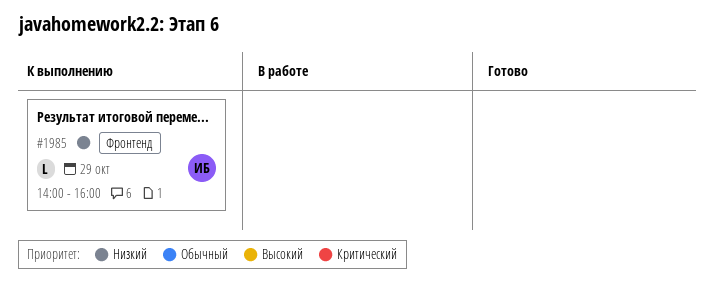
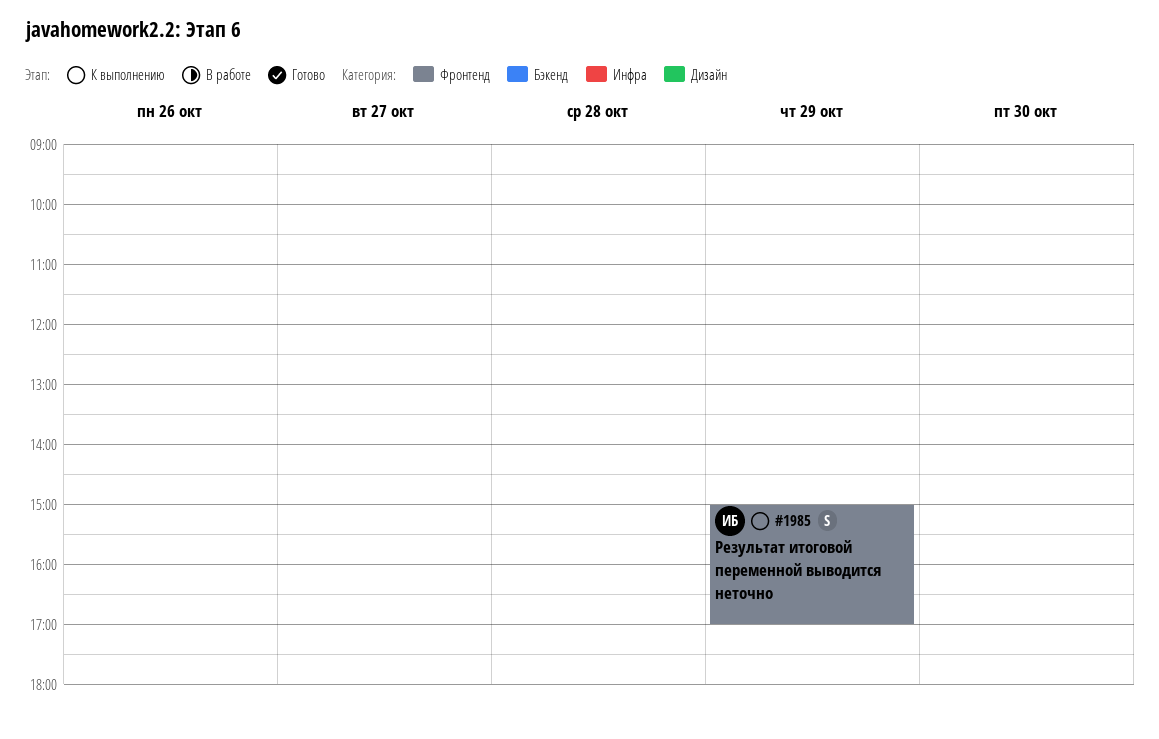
#1985, estimate: L -> S
#1985, begins: 14:00 -> 15:00
#1985, ends: 16:00 -> 17:00

